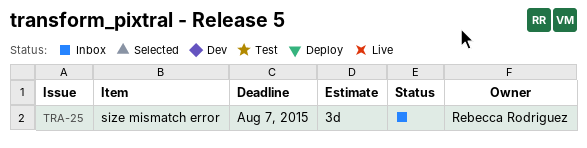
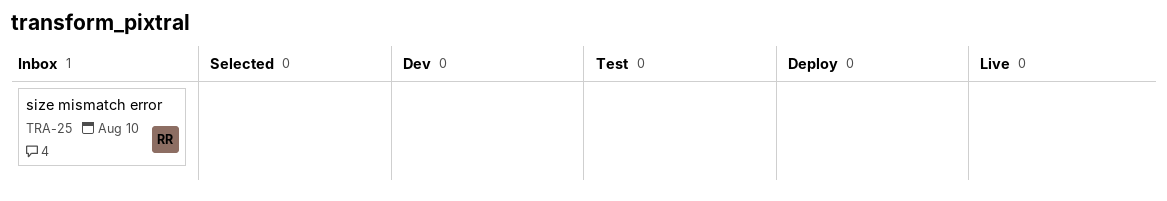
TRA-25, due: Aug 7 -> Aug 10

